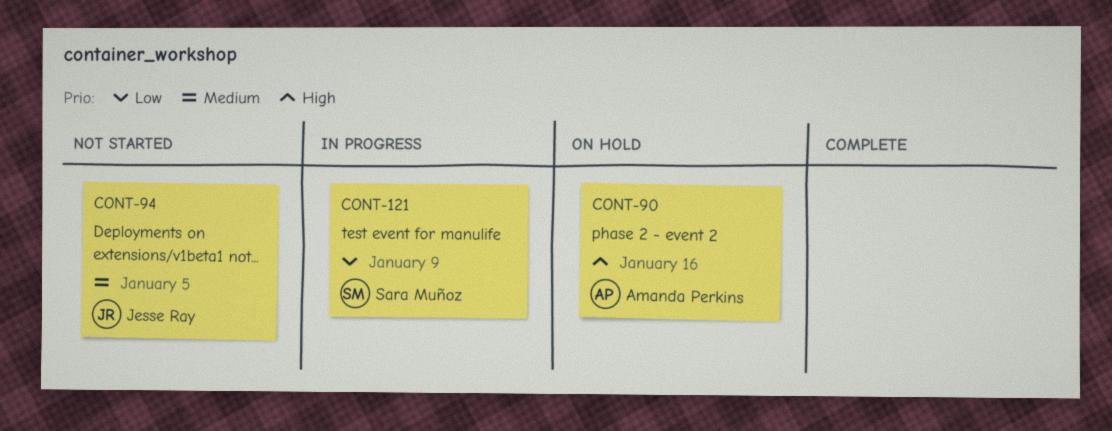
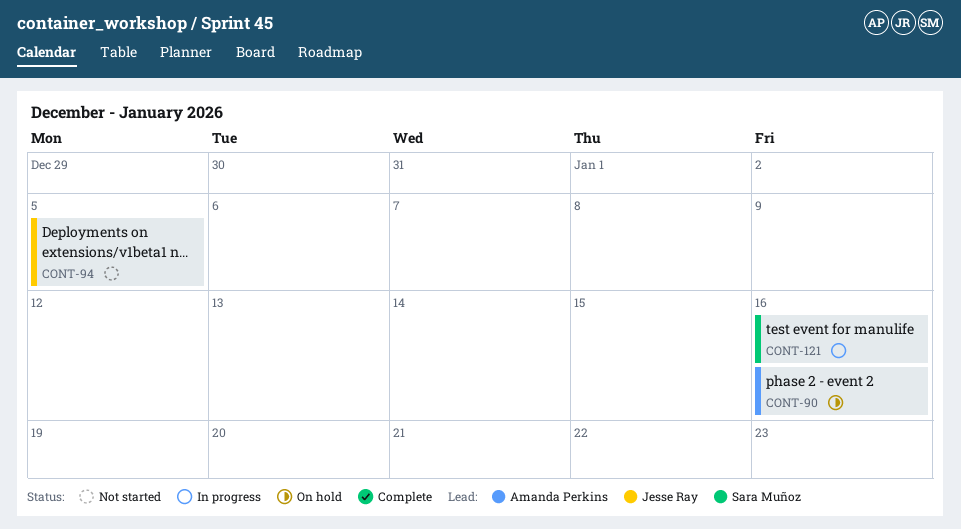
CONT-121, due: Jan 9 -> Jan 16

